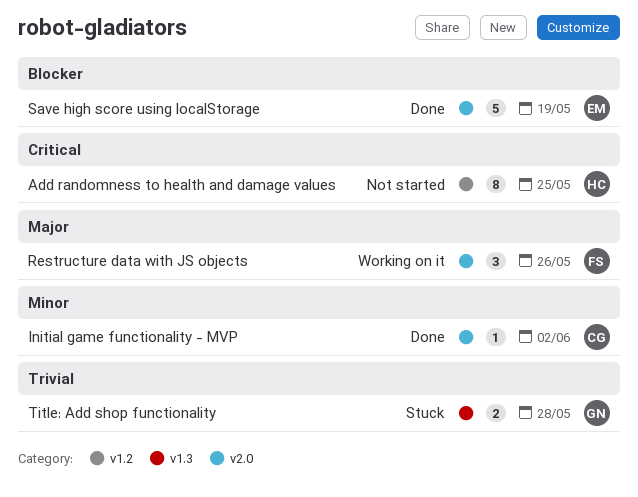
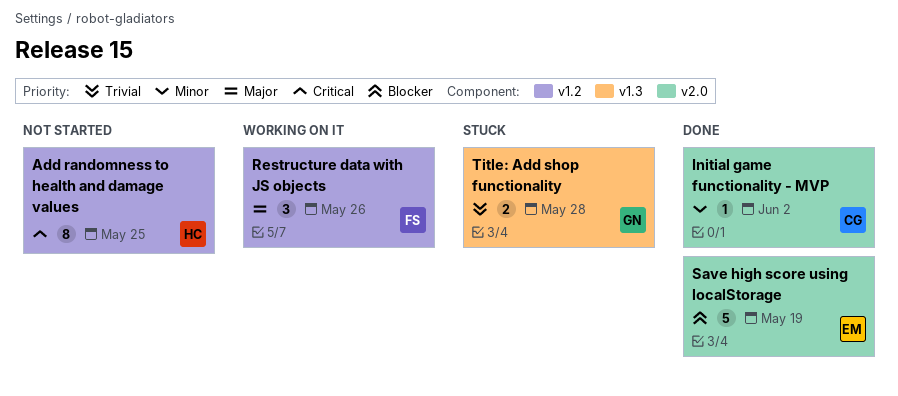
Restructure data with JS objects, label: v2.0 -> v1.2

